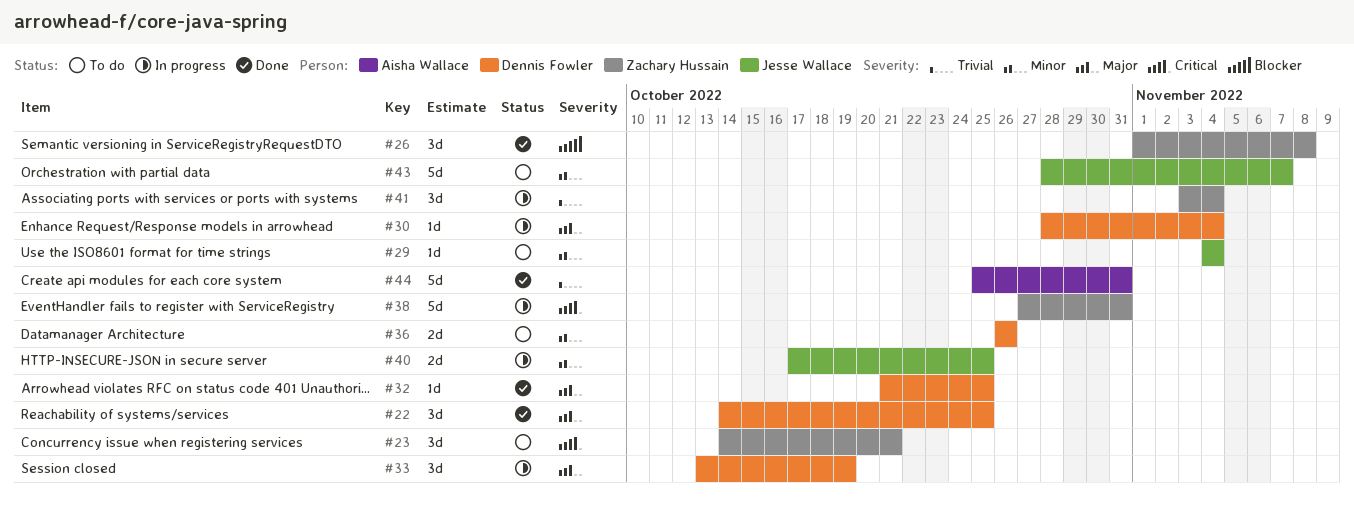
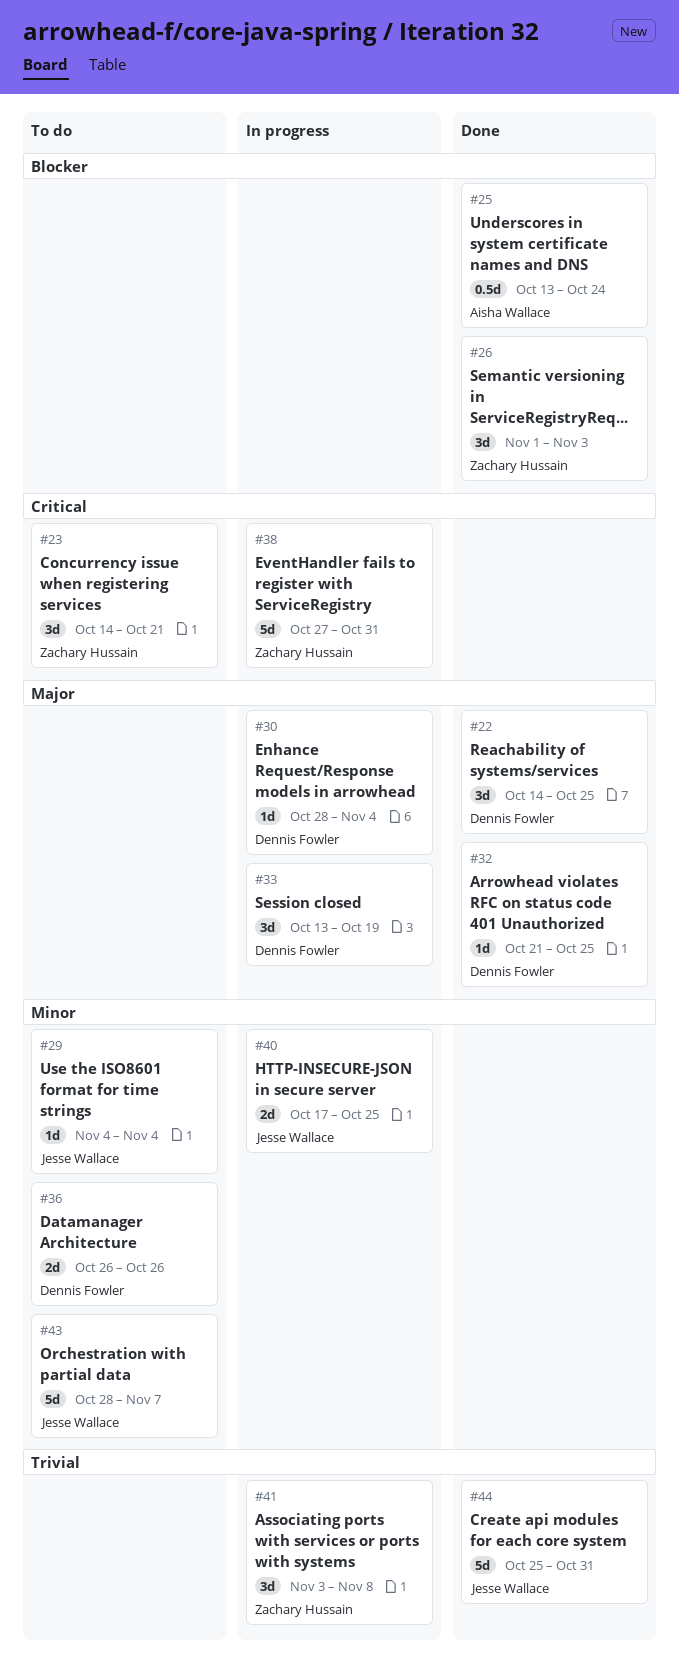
#25: none -> present
#26, due: Nov 8 -> Nov 3
#41, due: Nov 4 -> Nov 8
#44, owner: Aisha Wallace -> Jesse Wallace

